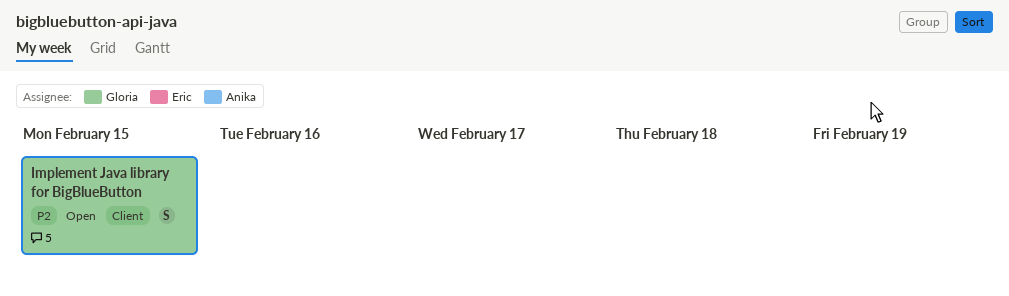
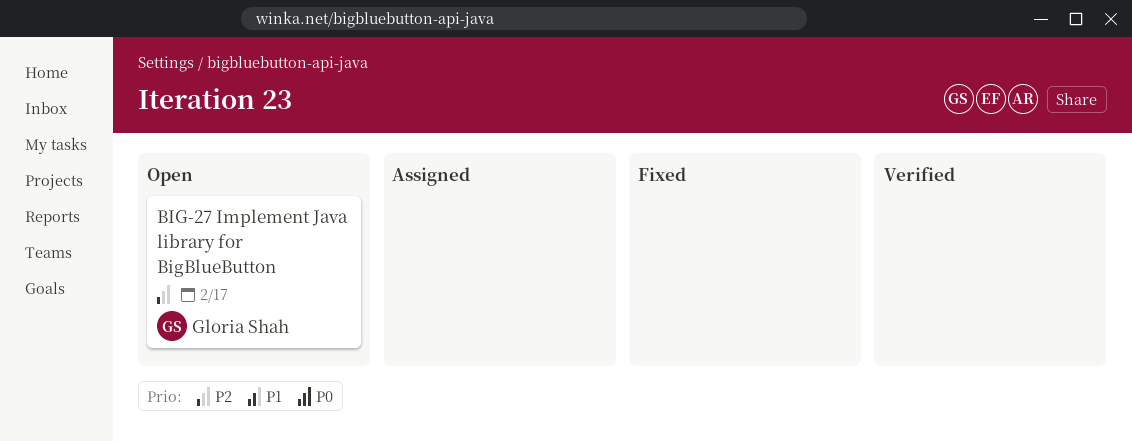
Implement Java library for BigBlueButton, due: Feb 15 -> Feb 17

